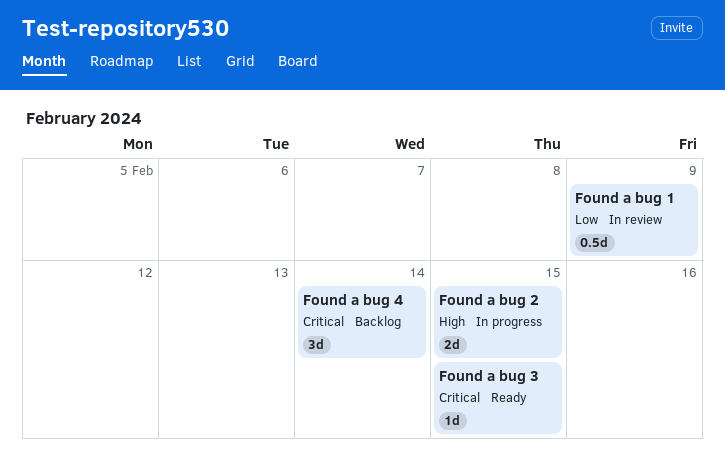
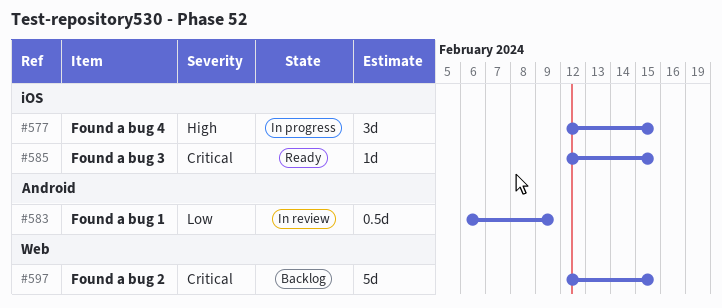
Found a bug 2, status: In progress -> Backlog
Found a bug 2, priority: High -> Critical
Found a bug 2, estimate: 2d -> 5d
Found a bug 4, status: Backlog -> In progress
Found a bug 4, priority: Critical -> High
Found a bug 4, due: Feb 14 -> Feb 15

